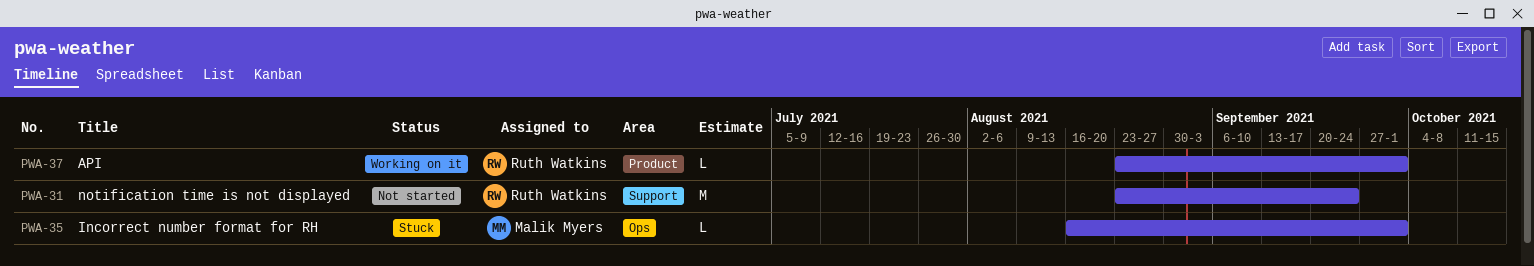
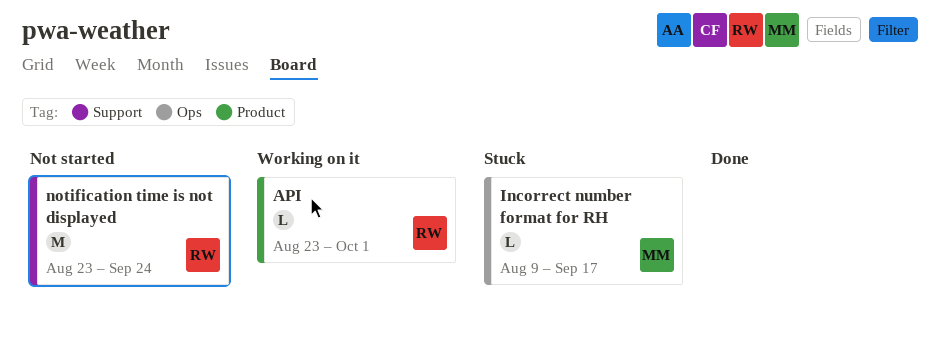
Incorrect number format for RH, start: Aug 16 -> Aug 9
Incorrect number format for RH, due: Oct 1 -> Sep 17

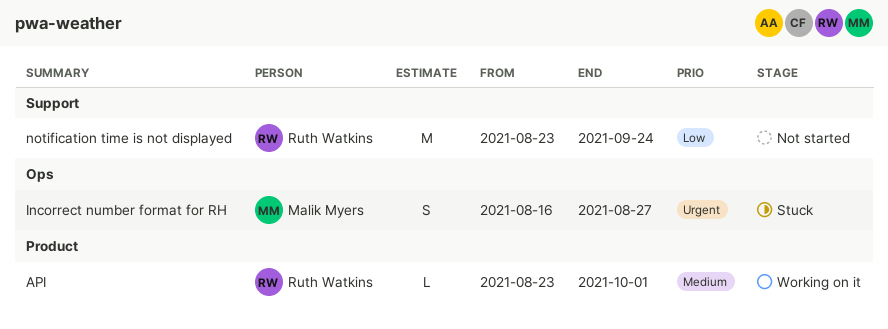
Incorrect number format for RH, estimate: L -> S
Incorrect number format for RH, start: Aug 9 -> Aug 16
Incorrect number format for RH, due: Sep 17 -> Aug 27

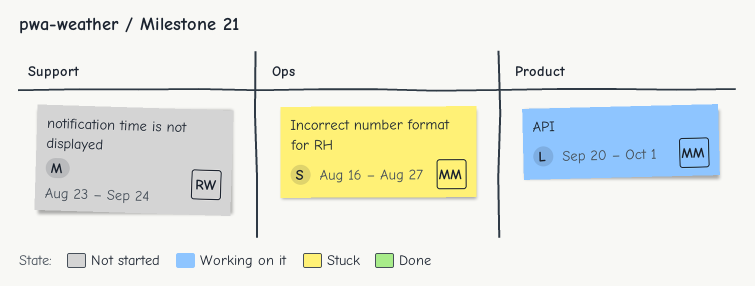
API, owner: Ruth Watkins -> Malik Myers
API, start: Aug 23 -> Sep 20

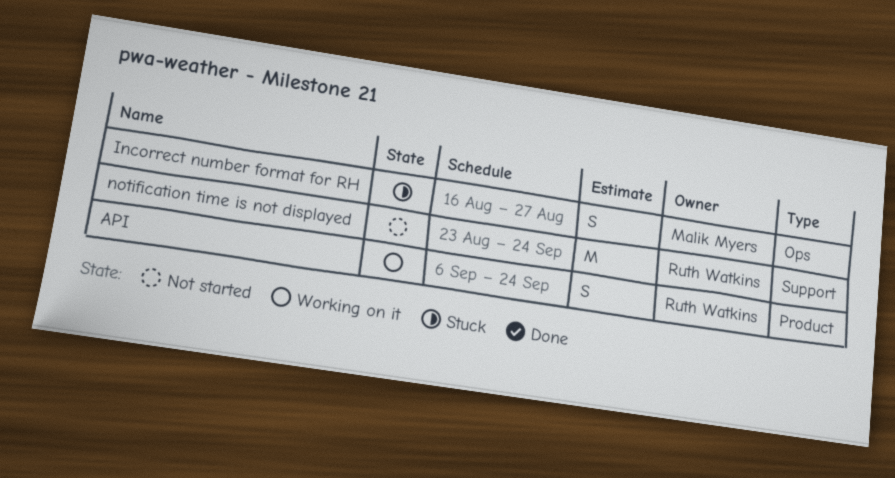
API, owner: Malik Myers -> Ruth Watkins
API, estimate: L -> S
API, start: Sep 20 -> Sep 6
API, due: Oct 1 -> Sep 24

